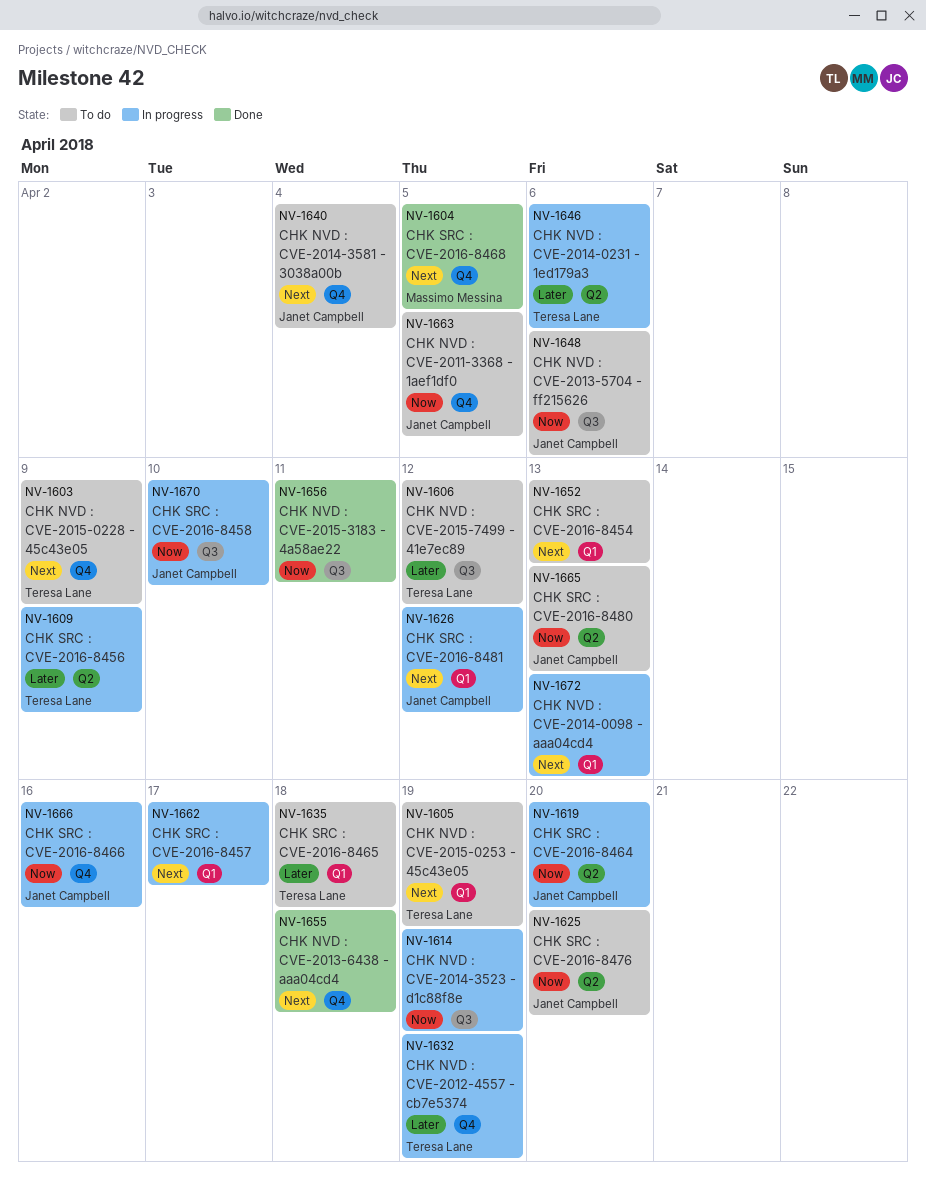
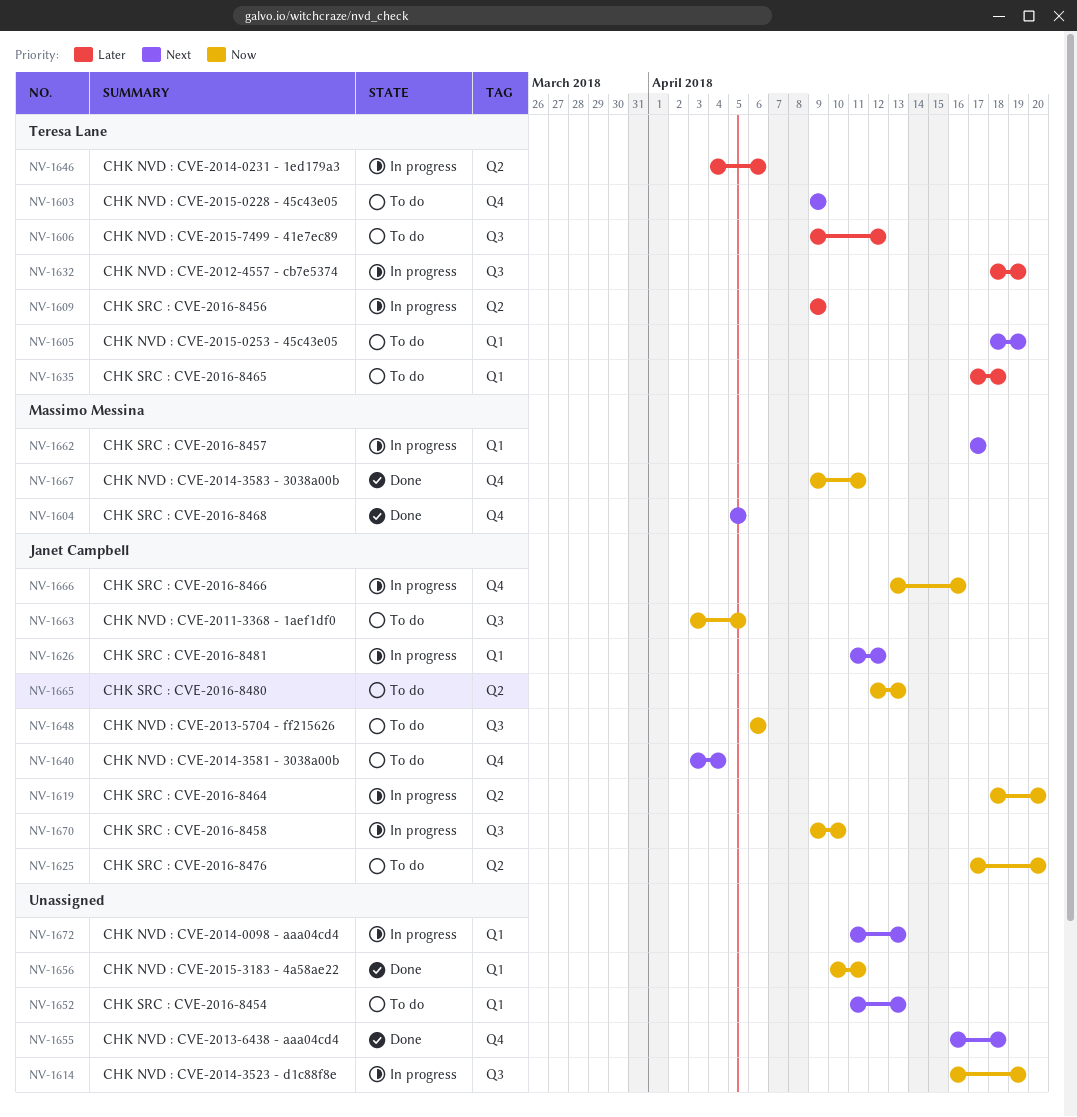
NV-1632, label: Q4 -> Q3
NV-1656, label: Q3 -> Q1
NV-1662, owner: none -> Massimo Messina
NV-1663, label: Q4 -> Q3
NV-1667: none -> present

